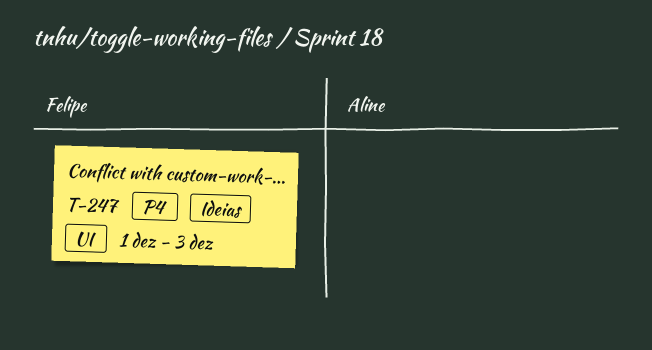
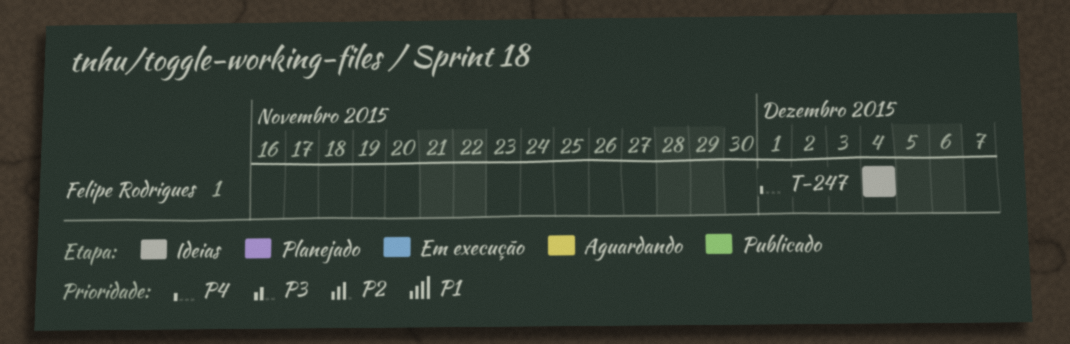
T-247, start: Dec 1 -> Dec 4
T-247, due: Dec 3 -> Dec 4

